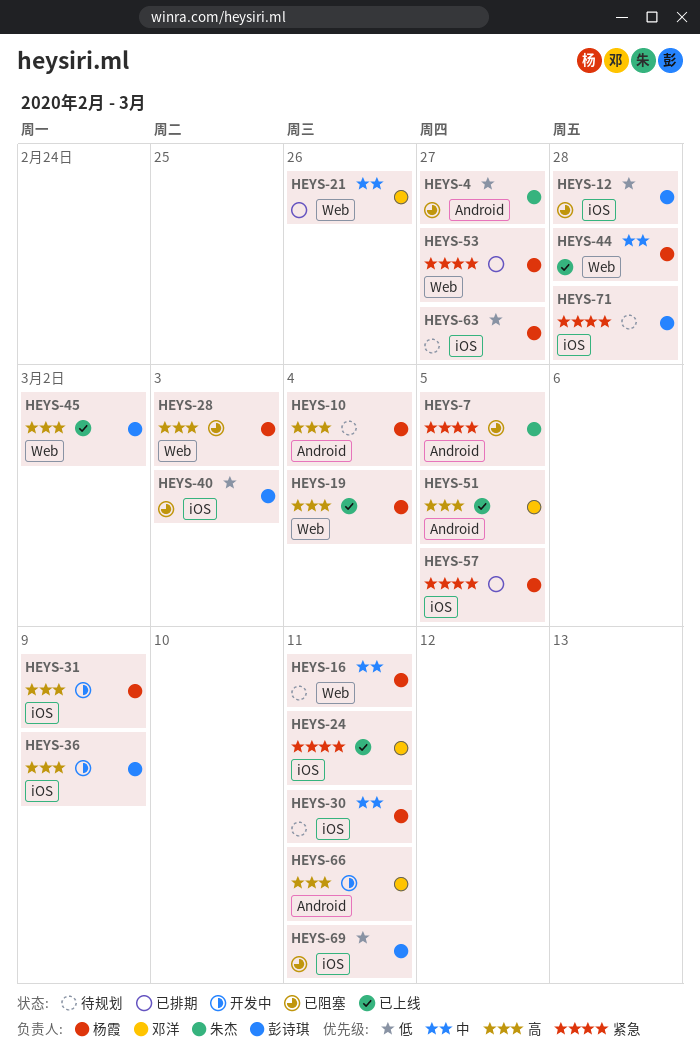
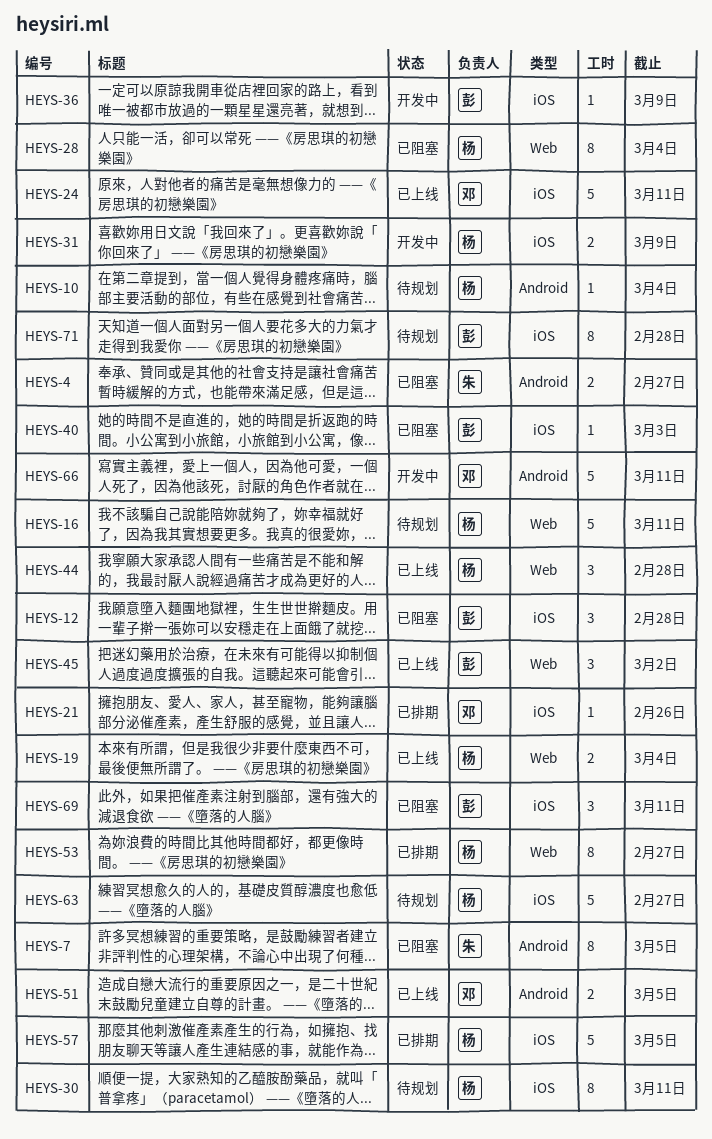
HEYS-21, label: Web -> iOS
HEYS-28, due: Mar 3 -> Mar 4

